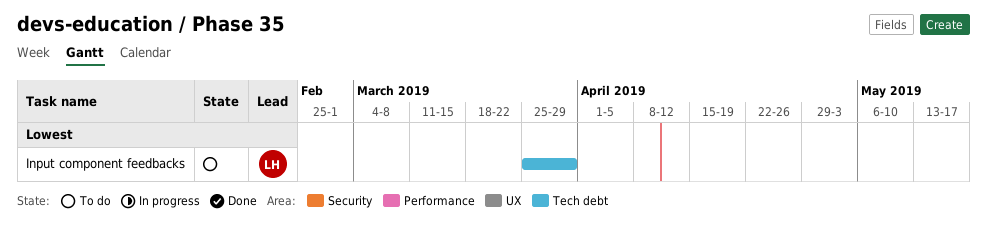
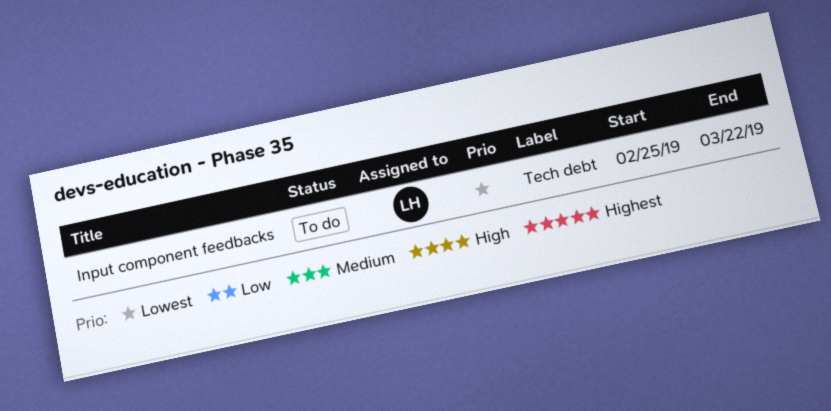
Input component feedbacks, start: Mar 25 -> Feb 25
Input component feedbacks, due: Mar 29 -> Mar 22

